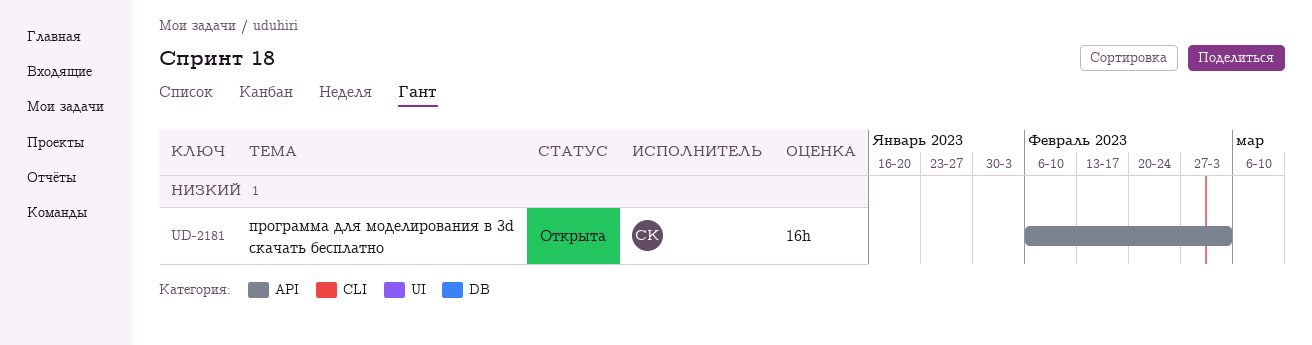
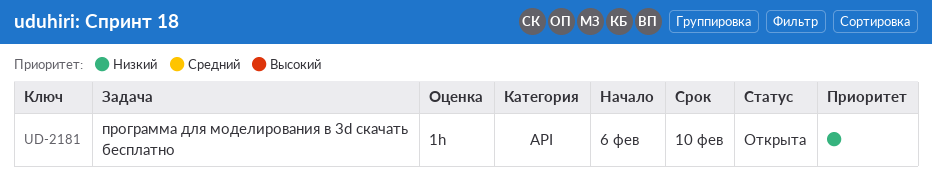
UD-2181, estimate: 16h -> 1h
UD-2181, due: Mar 3 -> Feb 10

